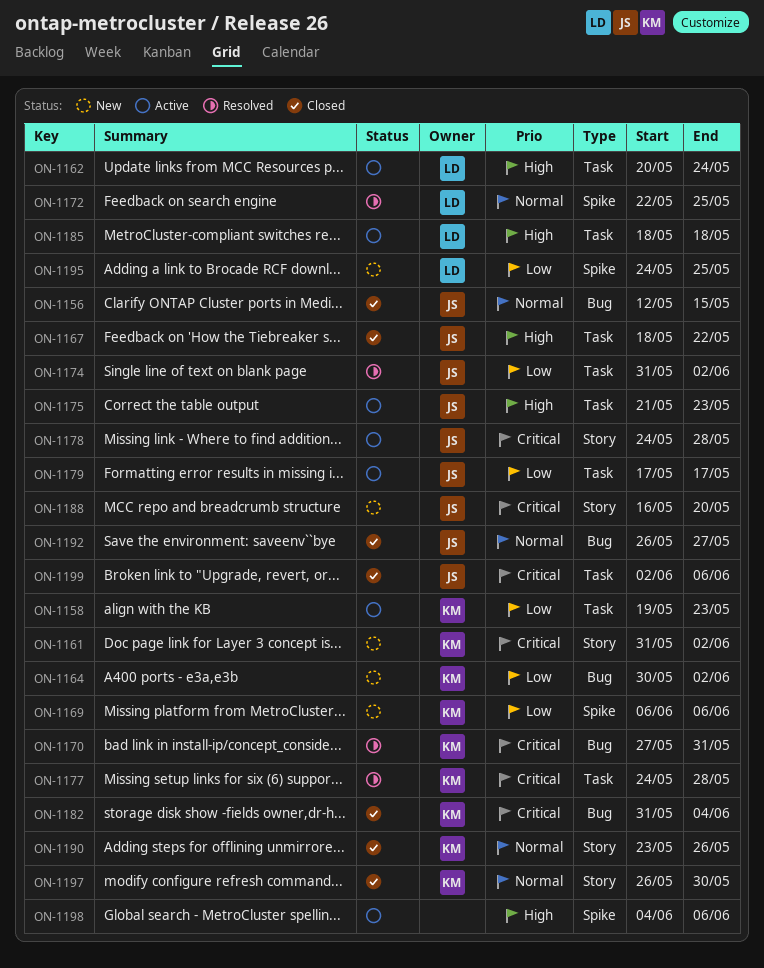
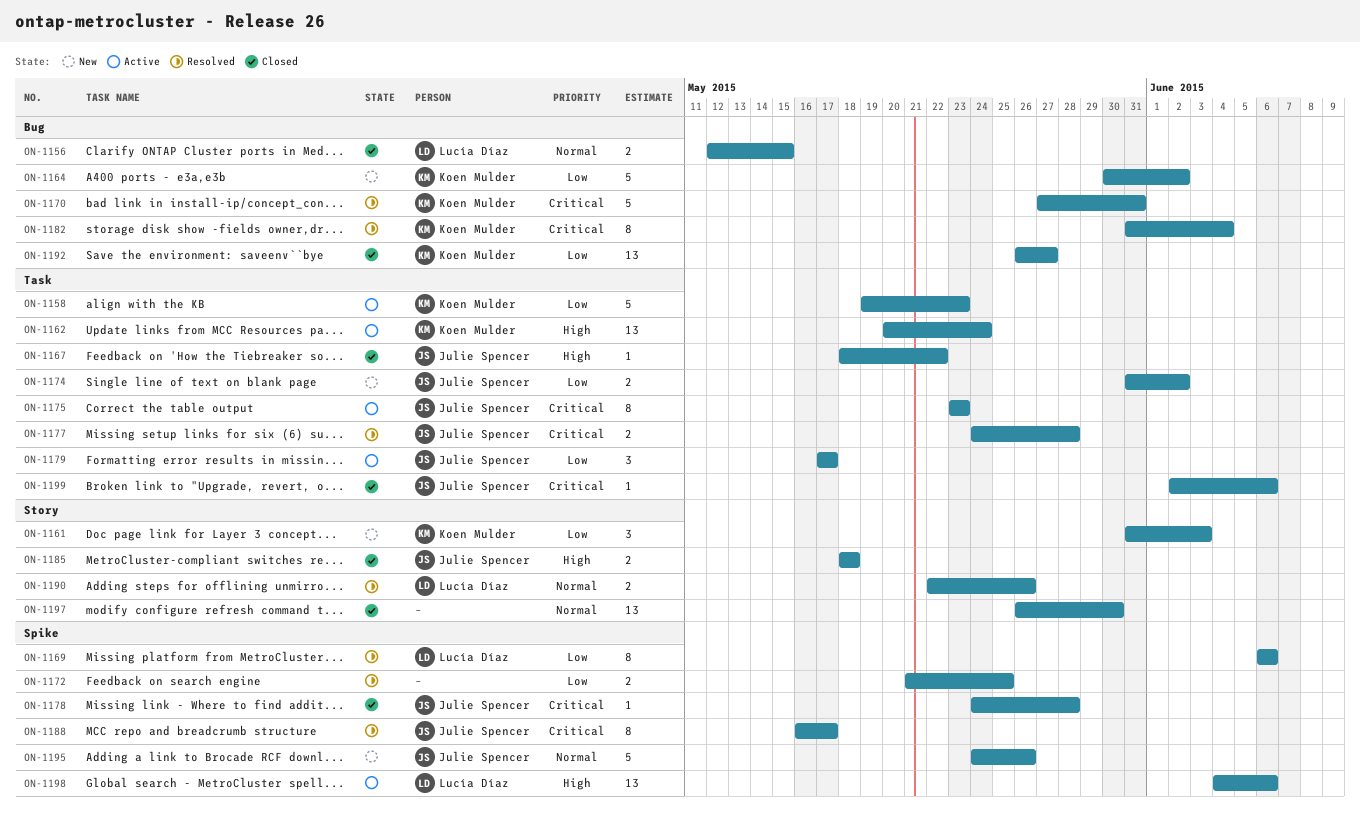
ON-1156, owner: Julie Spencer -> Lucía Díaz
ON-1161, priority: Critical -> Low
ON-1161, due: Jun 2 -> Jun 3
ON-1162, owner: Lucía Díaz -> Koen Mulder
ON-1169, status: New -> Resolved
ON-1169, owner: Koen Mulder -> Lucía Díaz
ON-1172, owner: Lucía Díaz -> none
ON-1172, priority: Normal -> Low
ON-1172, start: May 22 -> May 21
ON-1174, status: Resolved -> New
ON-1175, priority: High -> Critical
ON-1175, start: May 21 -> May 23
ON-1177, owner: Koen Mulder -> Julie Spencer
ON-1178, status: Active -> Closed
ON-1178, label: Story -> Spike
ON-1182, status: Closed -> Resolved
ON-1185, status: Active -> Closed
ON-1185, owner: Lucía Díaz -> Julie Spencer
ON-1185, label: Task -> Story
ON-1188, status: New -> Resolved
ON-1188, label: Story -> Spike
ON-1188, due: May 20 -> May 17
ON-1190, status: Closed -> Resolved
ON-1190, owner: Koen Mulder -> Lucía Díaz
ON-1190, start: May 23 -> May 22
ON-1192, owner: Julie Spencer -> Koen Mulder
ON-1192, priority: Normal -> Low
ON-1195, owner: Lucía Díaz -> Julie Spencer
ON-1195, priority: Low -> Normal
ON-1195, due: May 25 -> May 26
ON-1197, owner: Koen Mulder -> none
ON-1198, owner: none -> Lucía Díaz

